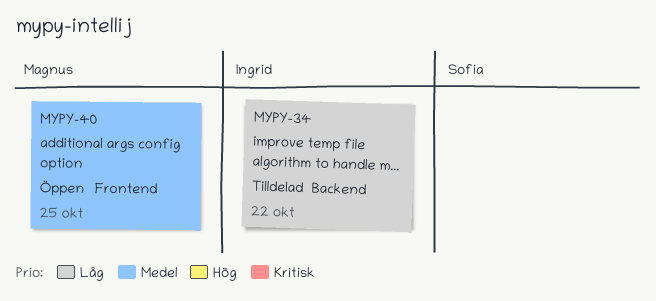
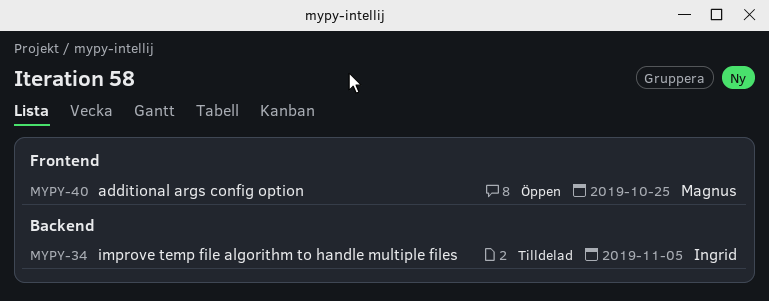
MYPY-34, due: Oct 22 -> Nov 5

